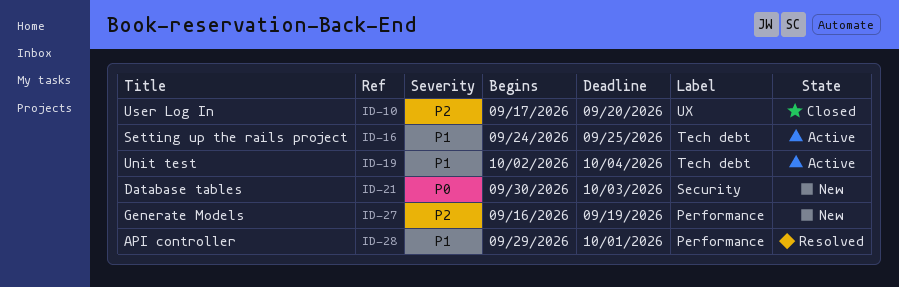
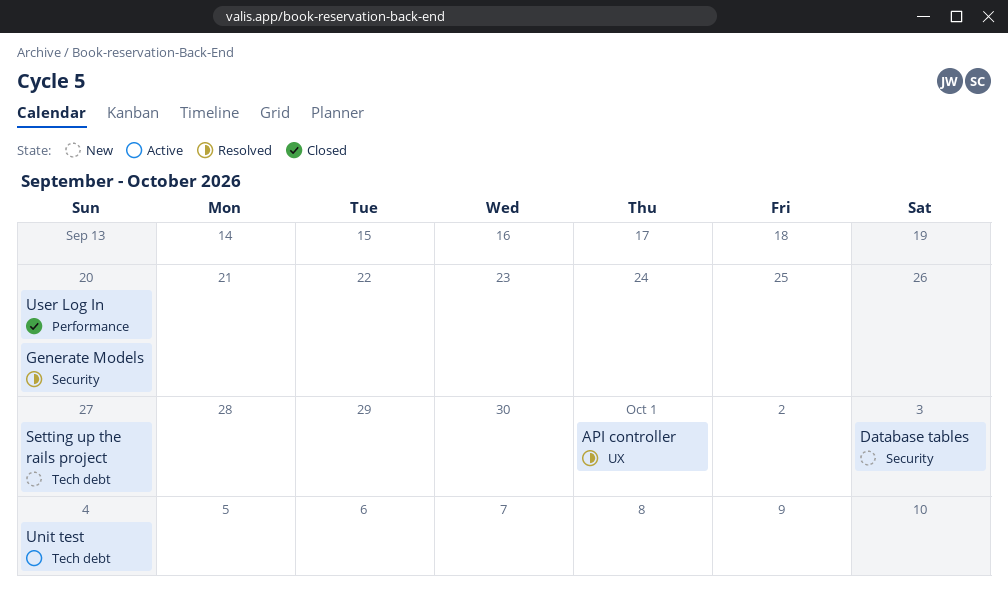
API controller, label: Performance -> UX
Generate Models, status: New -> Resolved
Generate Models, label: Performance -> Security
Generate Models, due: Sep 19 -> Sep 20
Setting up the rails project, status: Active -> New
Setting up the rails project, due: Sep 25 -> Sep 27
User Log In, label: UX -> Performance

